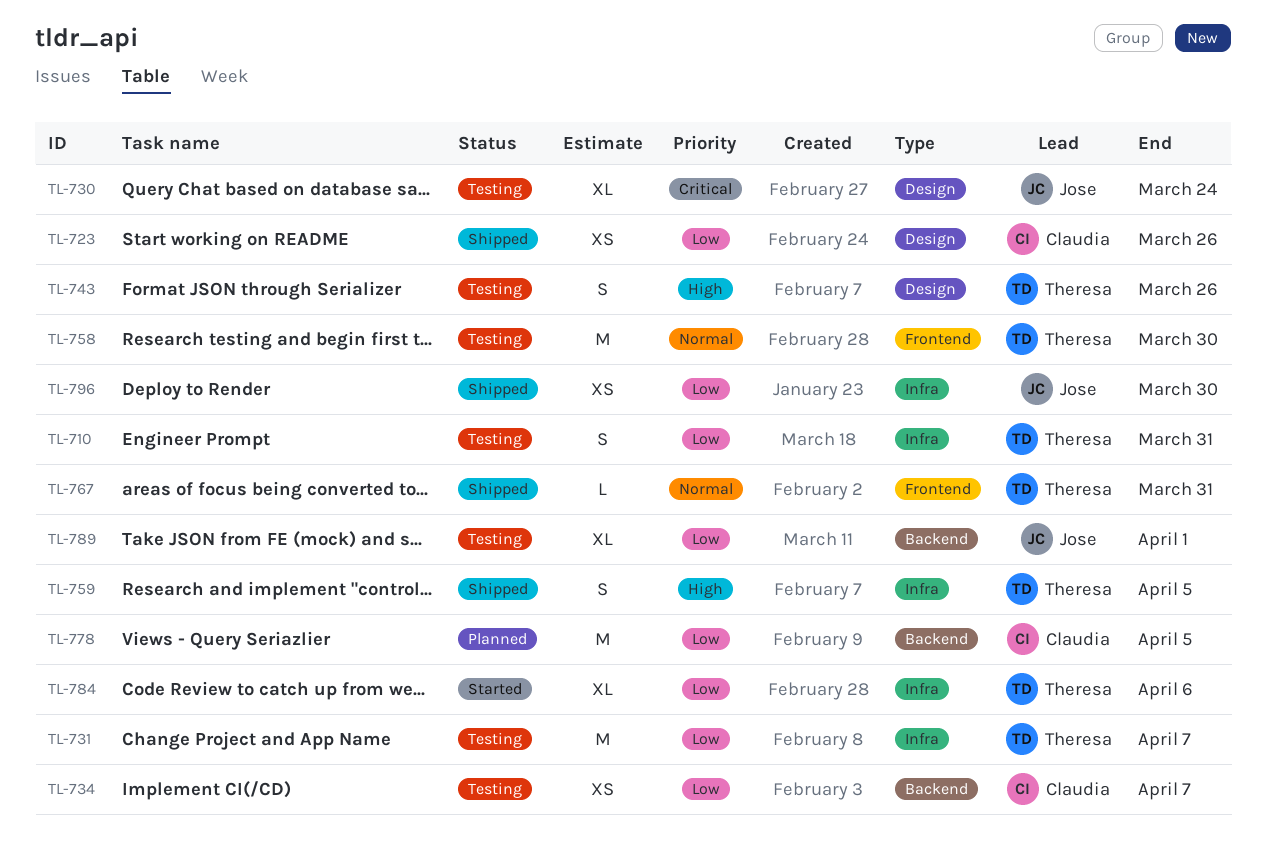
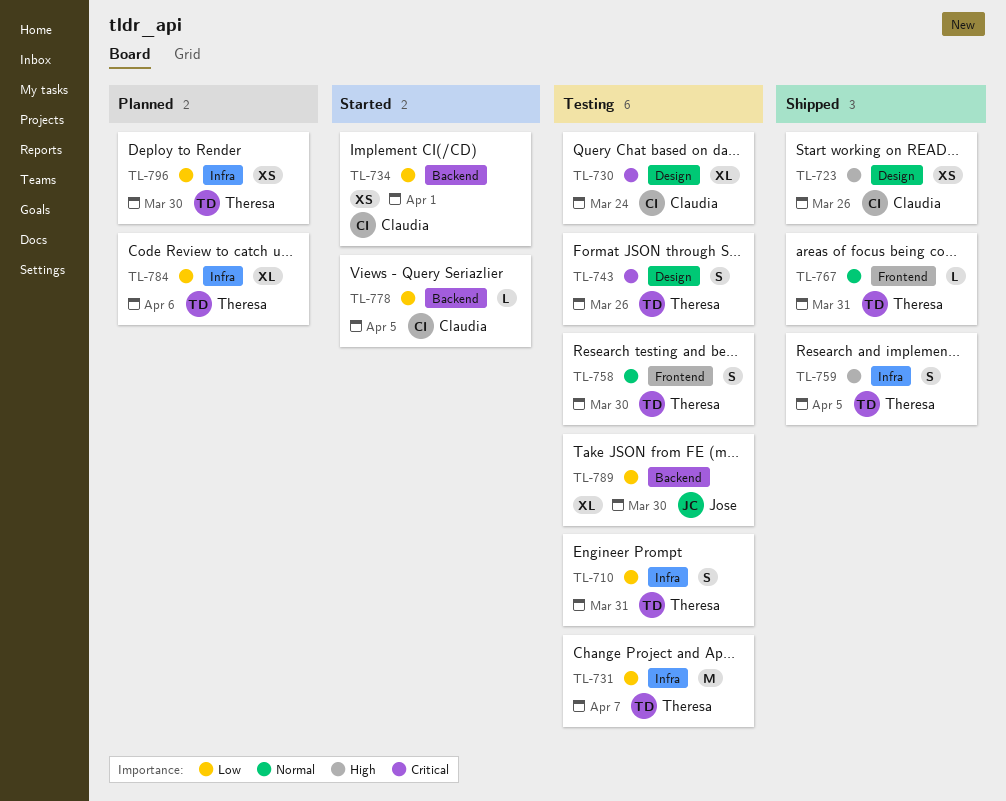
TL-723, priority: Low -> High
TL-730, owner: Jose -> Claudia
TL-734, status: Testing -> Started
TL-734, due: Apr 7 -> Apr 1
TL-743, priority: High -> Critical
TL-758, estimate: M -> S
TL-778, status: Planned -> Started
TL-778, estimate: M -> L
TL-784, status: Started -> Planned
TL-789, due: Apr 1 -> Mar 30
TL-796, status: Shipped -> Planned
TL-796, owner: Jose -> Theresa

